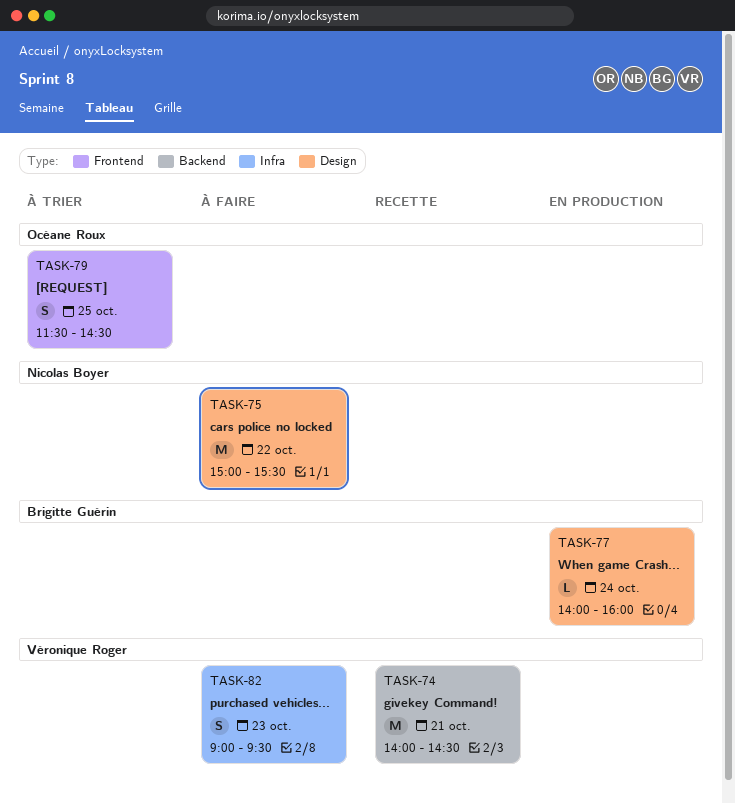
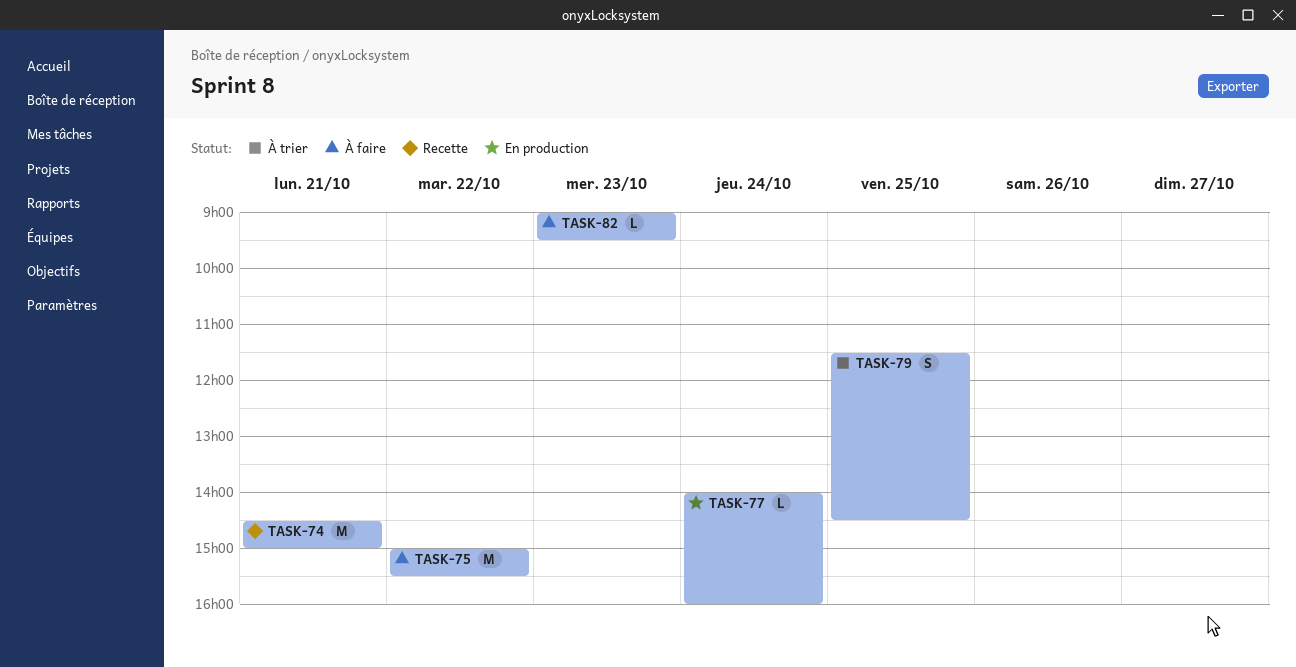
TASK-74, begins: 14:00 -> 14:30
TASK-74, ends: 14:30 -> 15:00
TASK-82, estimate: S -> L

